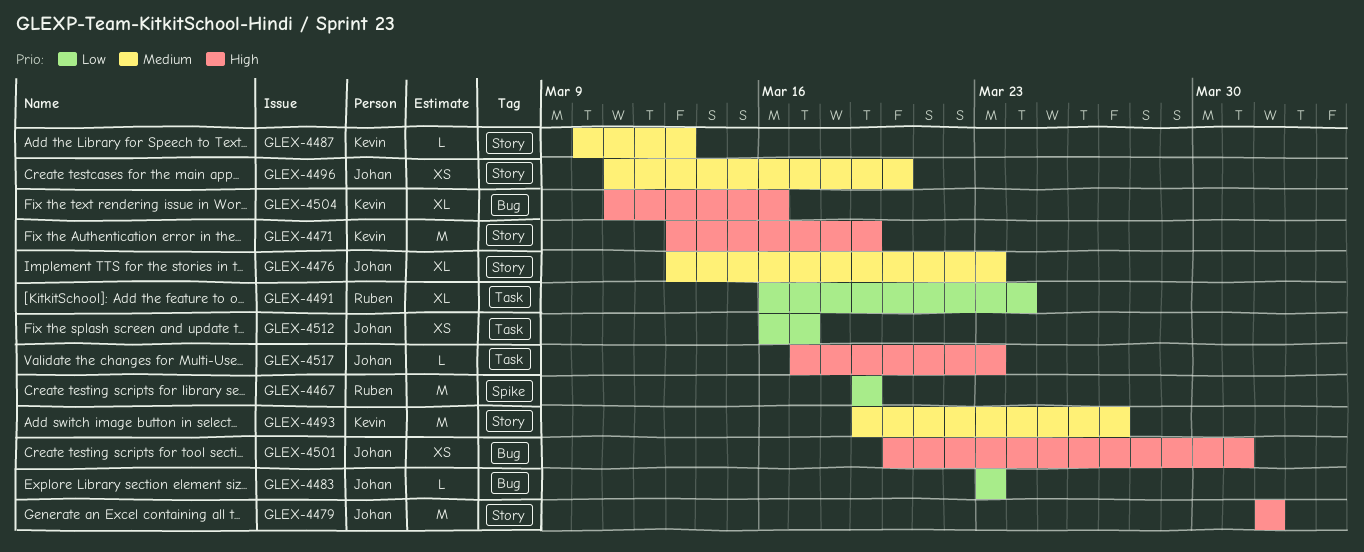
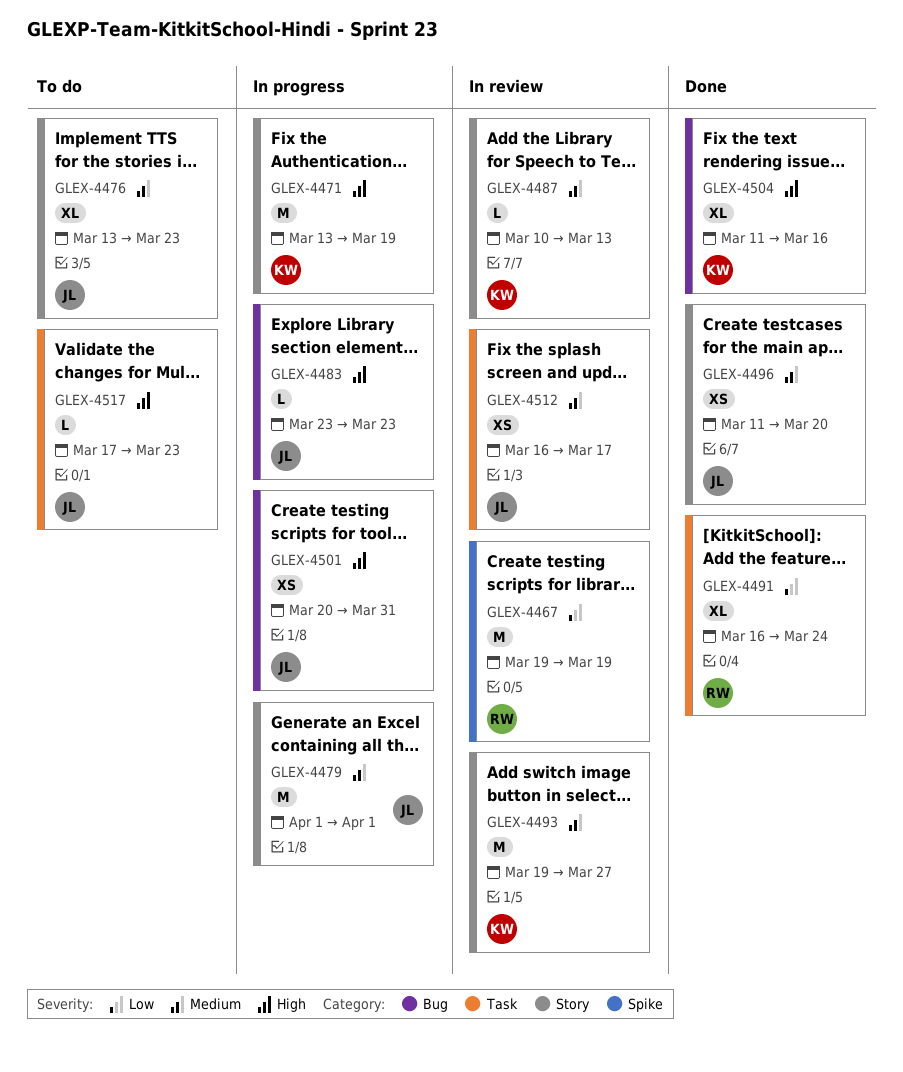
GLEX-4479, priority: High -> Medium
GLEX-4483, priority: Low -> High
GLEX-4512, priority: Low -> Medium

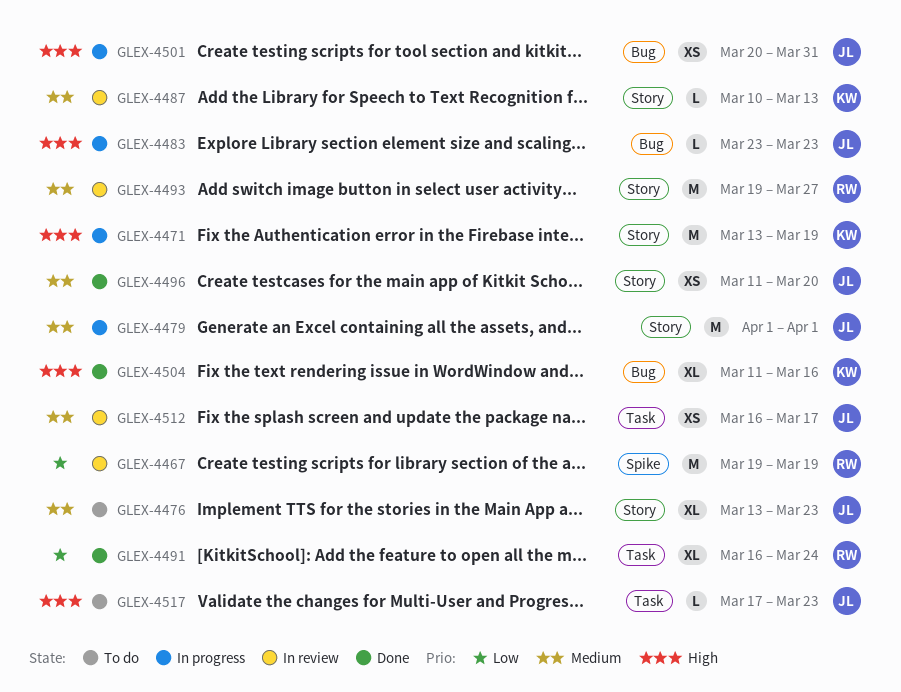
GLEX-4493, owner: KW -> RW

